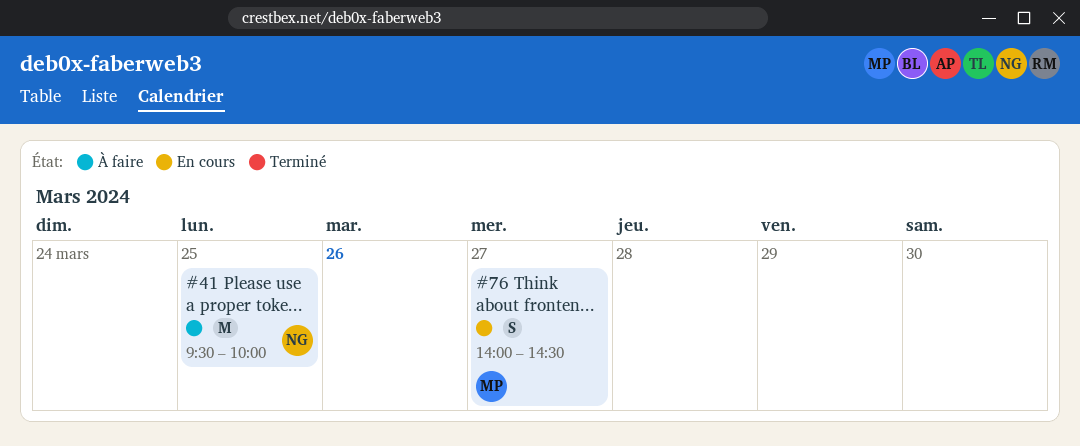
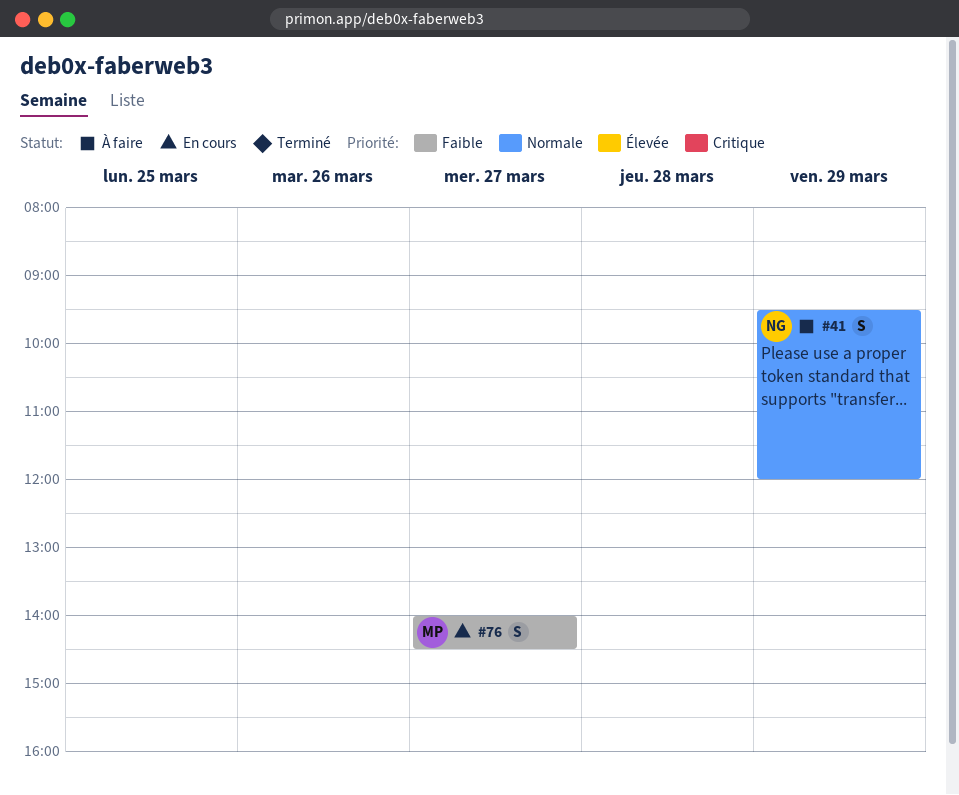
#41, estimate: M -> S
#41, day: Mar 25 -> Mar 29
#41, ends: 10:00 -> 12:00

